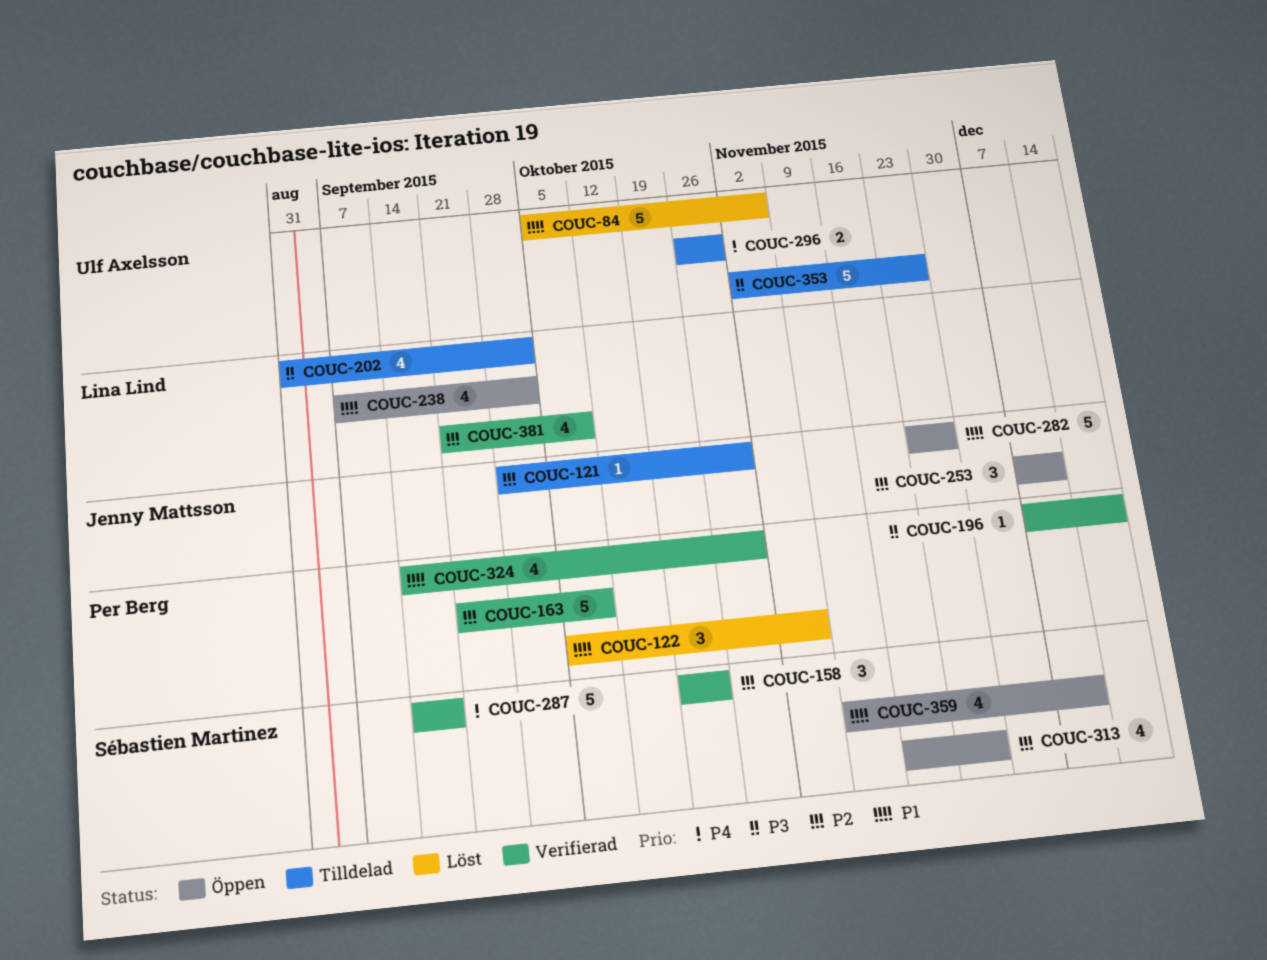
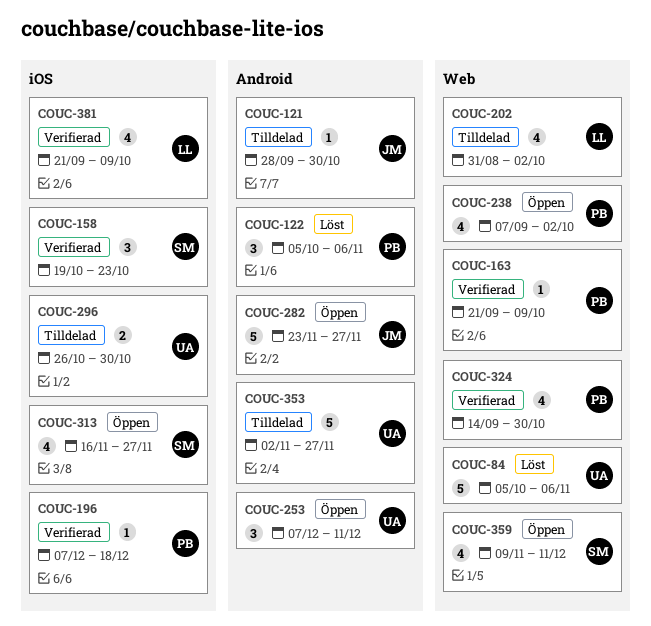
COUC-163, estimate: 5 -> 1
COUC-238, owner: Lina Lind -> Per Berg
COUC-253, owner: Jenny Mattsson -> Ulf Axelsson
COUC-287: present -> none

